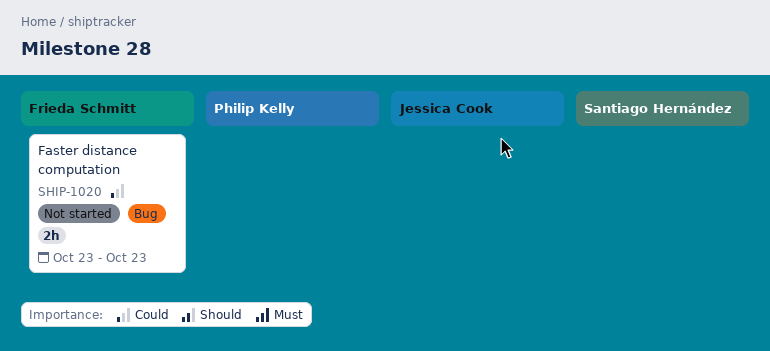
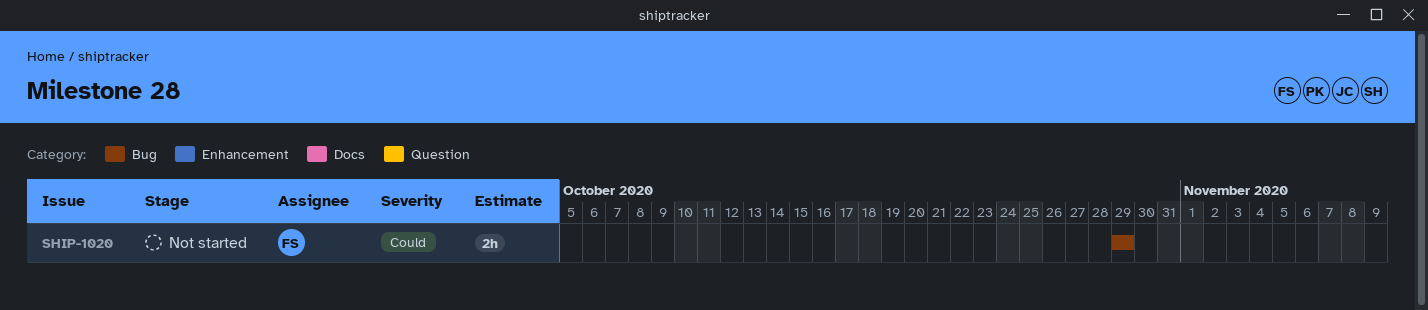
SHIP-1020, start: Oct 23 -> Oct 29
SHIP-1020, due: Oct 23 -> Oct 29

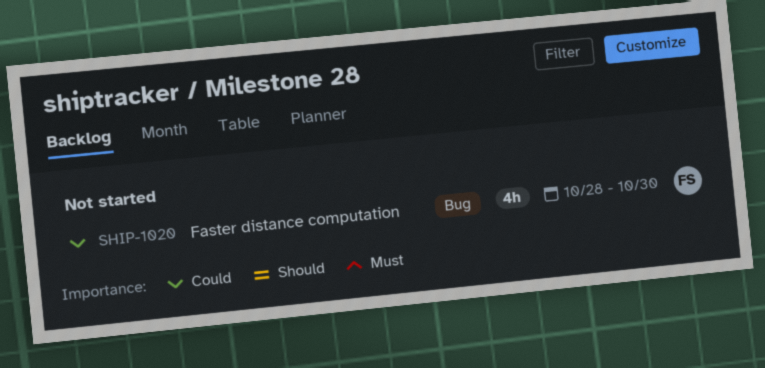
SHIP-1020, estimate: 2h -> 4h
SHIP-1020, start: Oct 29 -> Oct 28
SHIP-1020, due: Oct 29 -> Oct 30

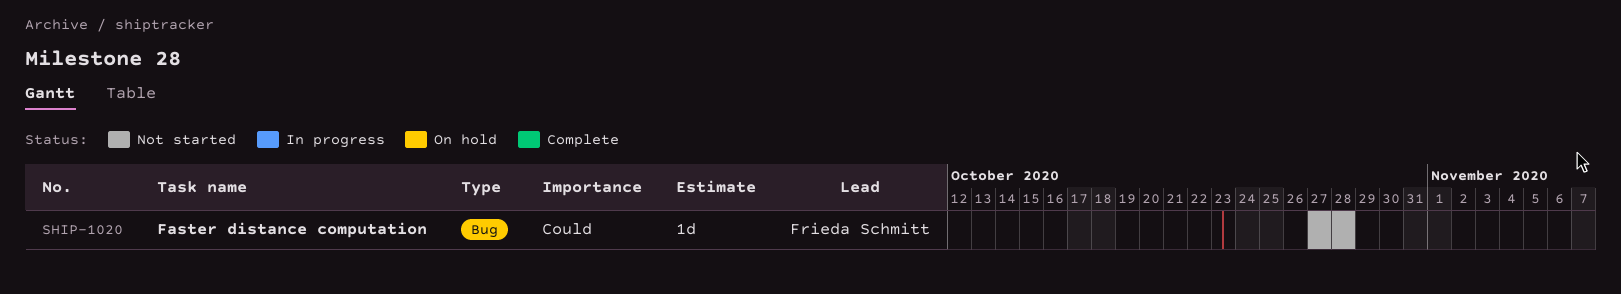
SHIP-1020, estimate: 4h -> 1d
SHIP-1020, start: Oct 28 -> Oct 27
SHIP-1020, due: Oct 30 -> Oct 28

